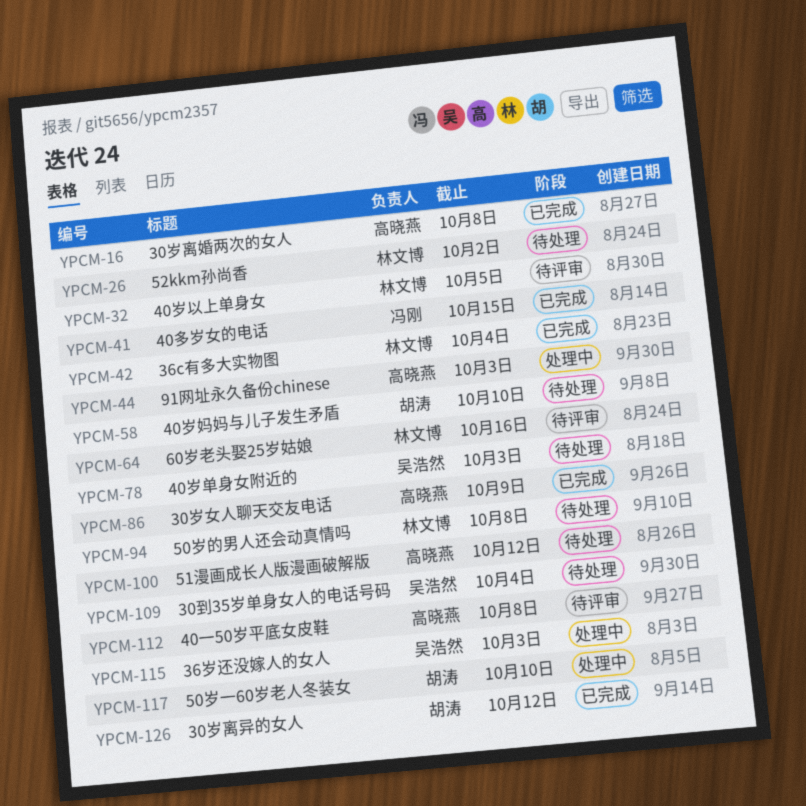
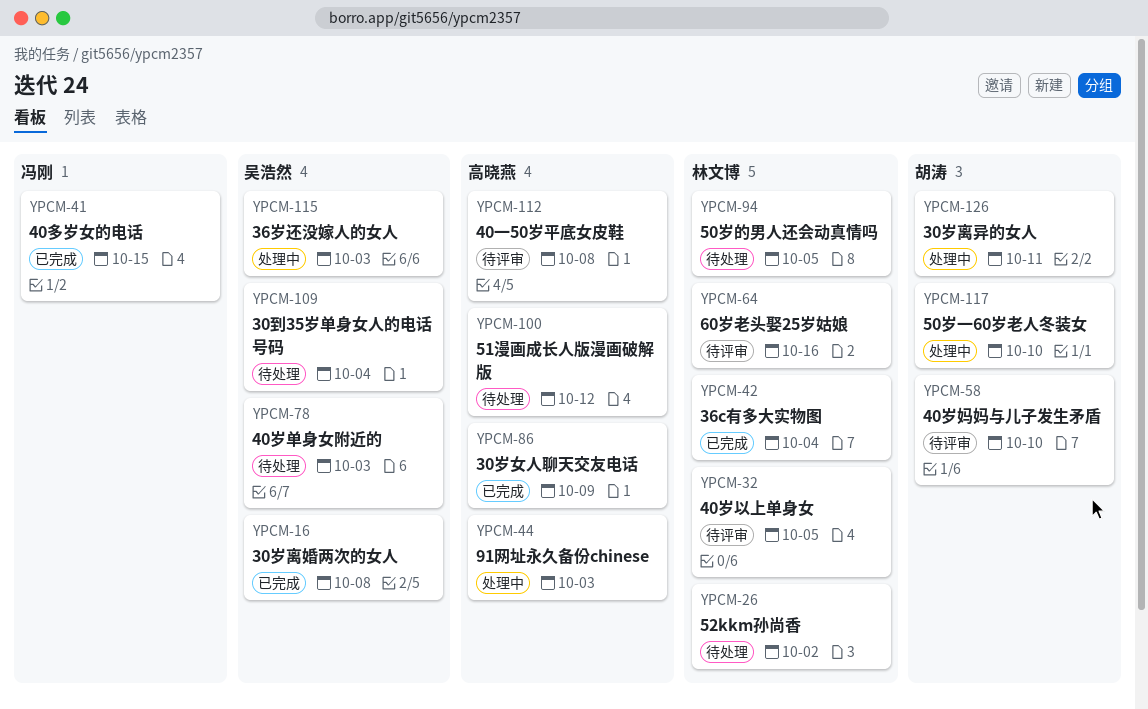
YPCM-16, owner: 高晓燕 -> 吴浩然
YPCM-58, status: 待处理 -> 待评审
YPCM-94, due: Oct 8 -> Oct 5
YPCM-126, status: 已完成 -> 处理中
YPCM-126, due: Oct 12 -> Oct 11

